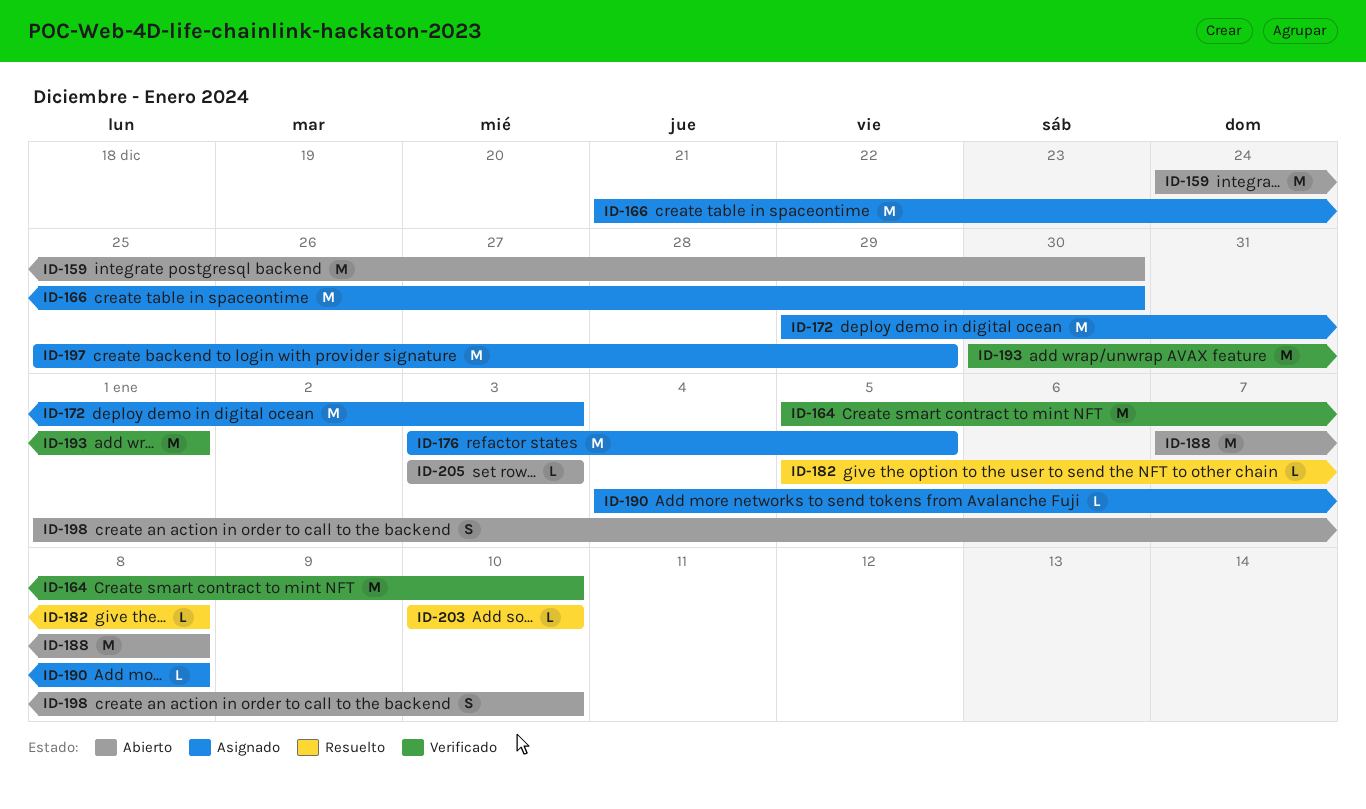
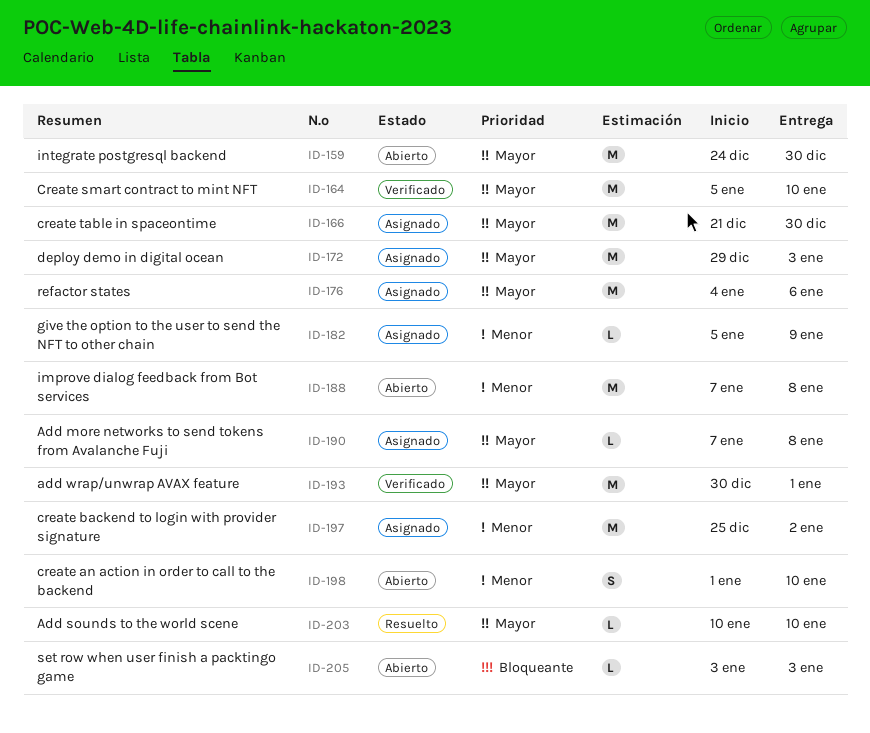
ID-176, start: Jan 3 -> Jan 4
ID-176, due: Jan 5 -> Jan 6
ID-182, status: Resuelto -> Asignado
ID-182, due: Jan 8 -> Jan 9
ID-190, start: Jan 4 -> Jan 7
ID-197, due: Dec 29 -> Jan 2

